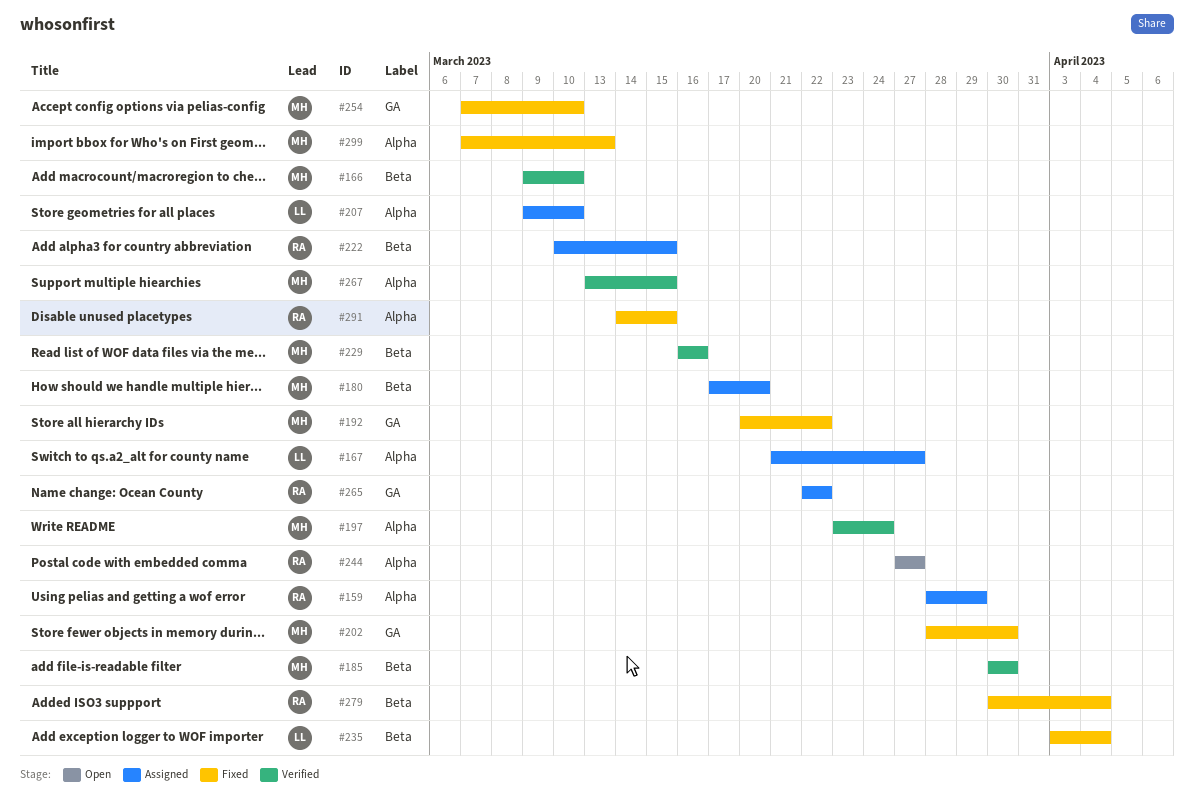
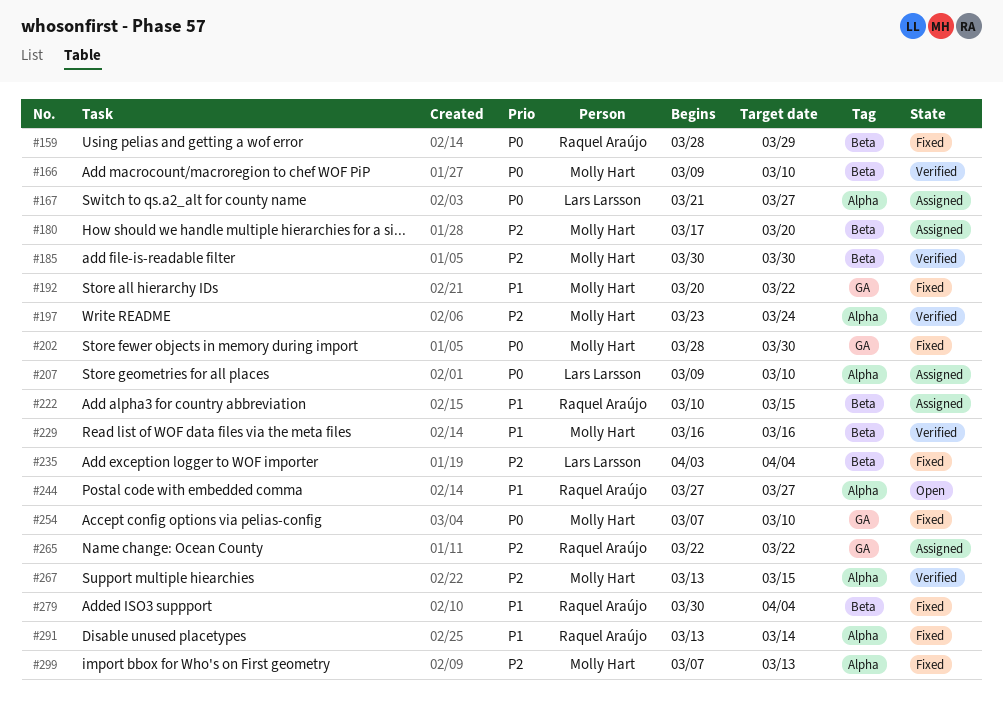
#159, status: Assigned -> Fixed
#159, label: Alpha -> Beta
#291, start: Mar 14 -> Mar 13
#291, due: Mar 15 -> Mar 14

